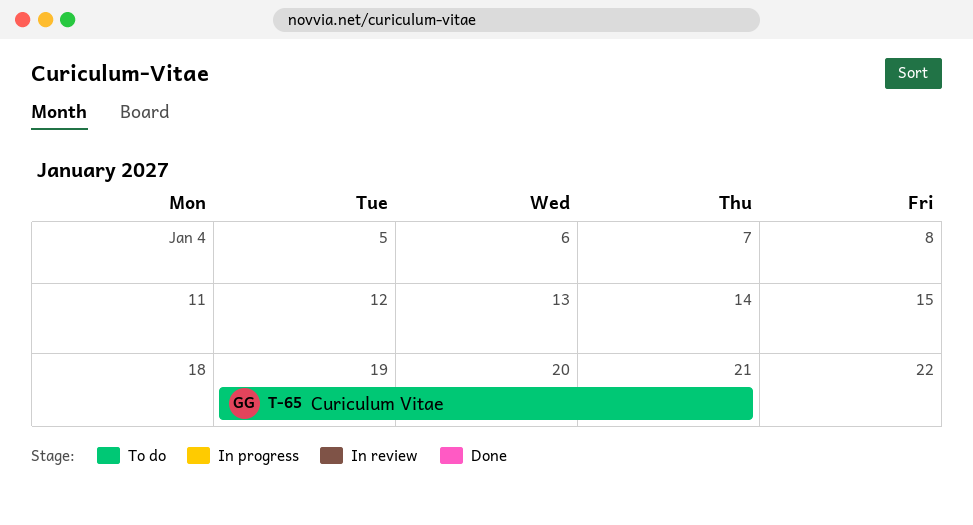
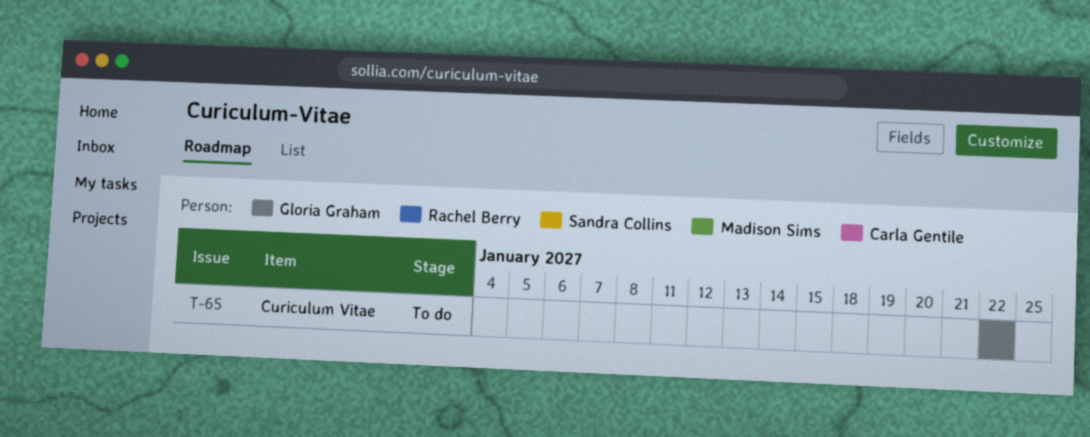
T-65, start: Jan 19 -> Jan 22
T-65, due: Jan 21 -> Jan 22

